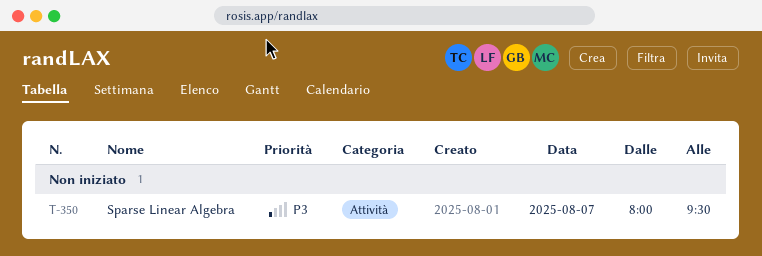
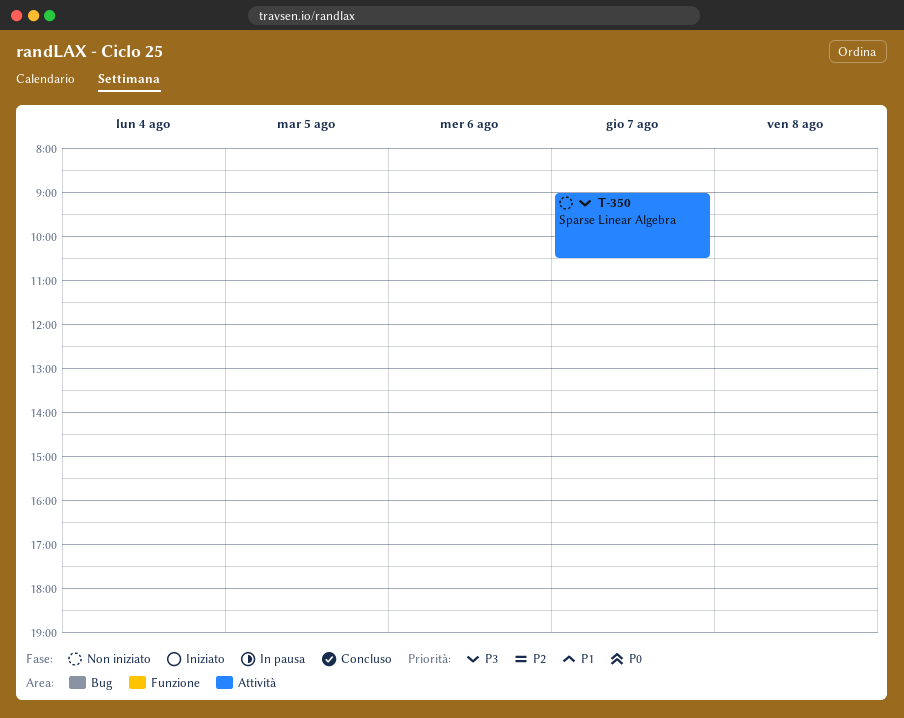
T-350, begins: 08:00 -> 09:00
T-350, ends: 09:30 -> 10:30

